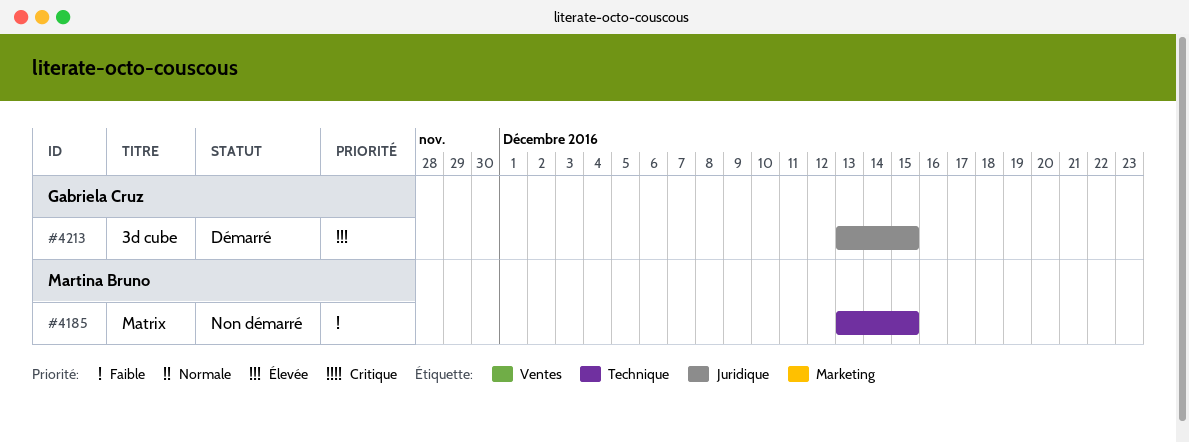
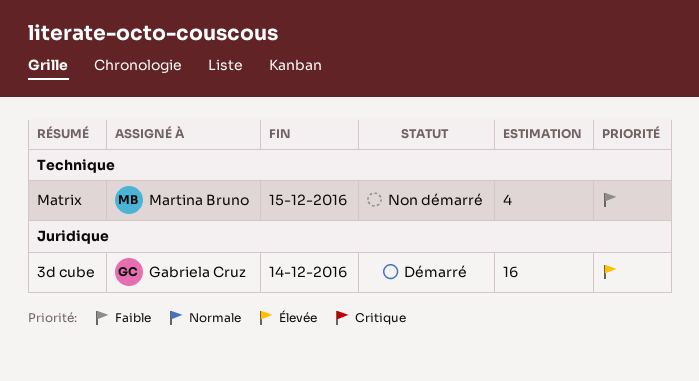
3d cube, due: Dec 15 -> Dec 14

